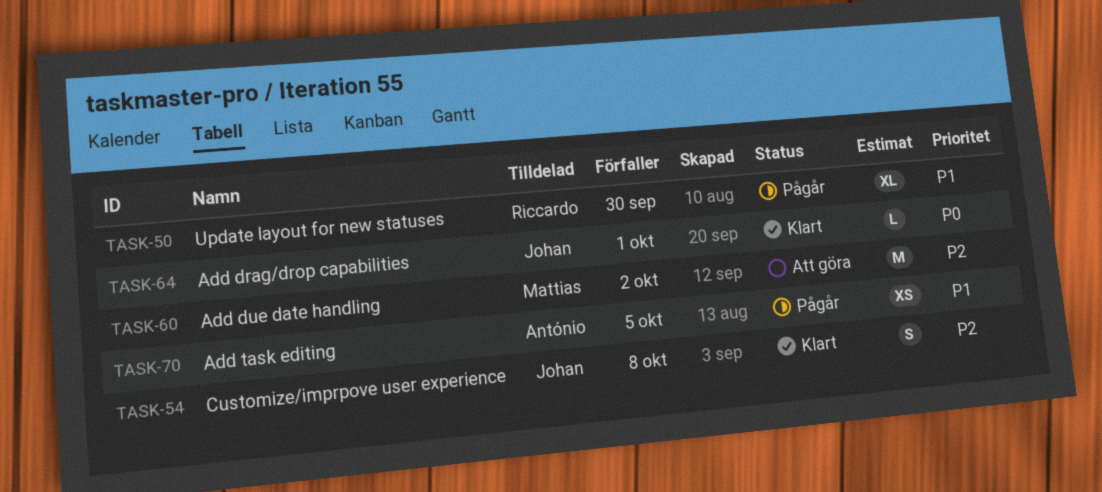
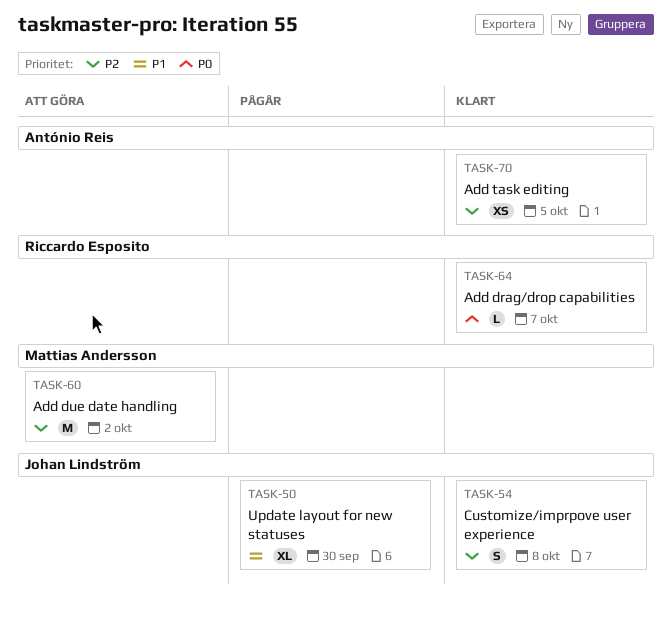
TASK-50, owner: Riccardo Esposito -> Johan Lindström
TASK-64, owner: Johan Lindström -> Riccardo Esposito
TASK-64, due: Oct 1 -> Oct 7
TASK-70, status: Pågår -> Klart
TASK-70, priority: P1 -> P2

